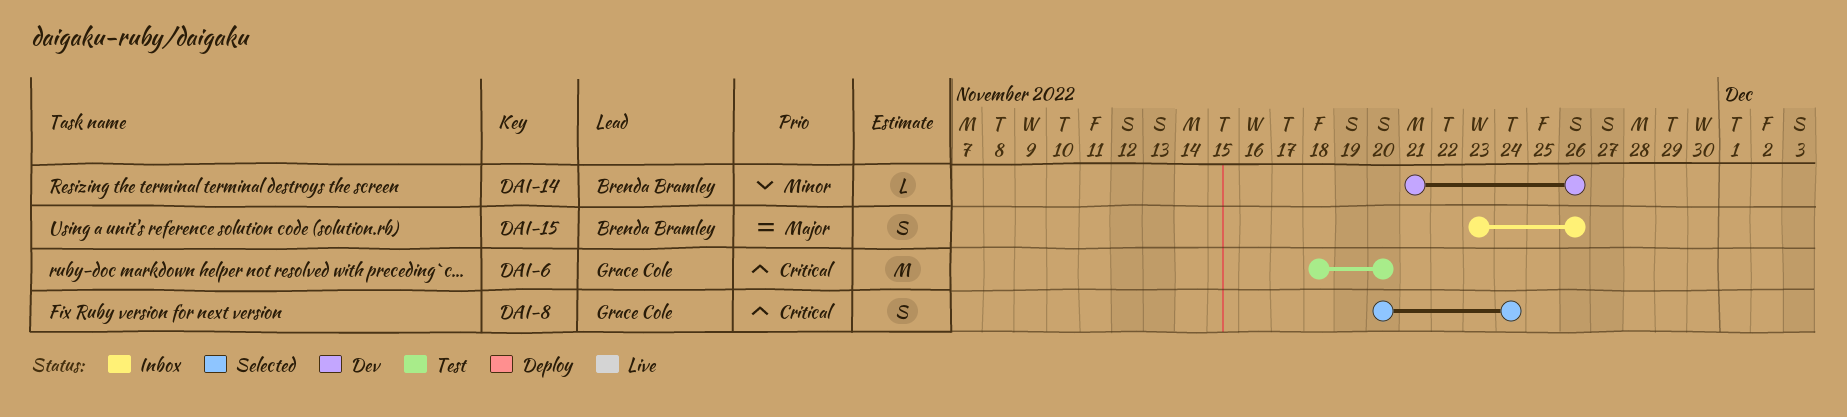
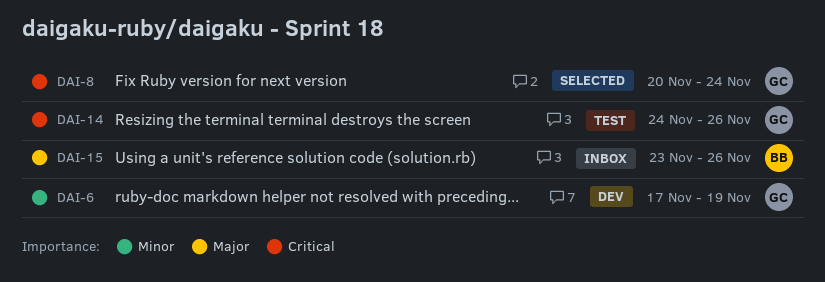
DAI-6, status: Test -> Dev
DAI-6, priority: Critical -> Minor
DAI-6, start: Nov 18 -> Nov 17
DAI-6, due: Nov 20 -> Nov 19
DAI-14, status: Dev -> Test
DAI-14, owner: Brenda Bramley -> Grace Cole
DAI-14, priority: Minor -> Critical
DAI-14, start: Nov 21 -> Nov 24

